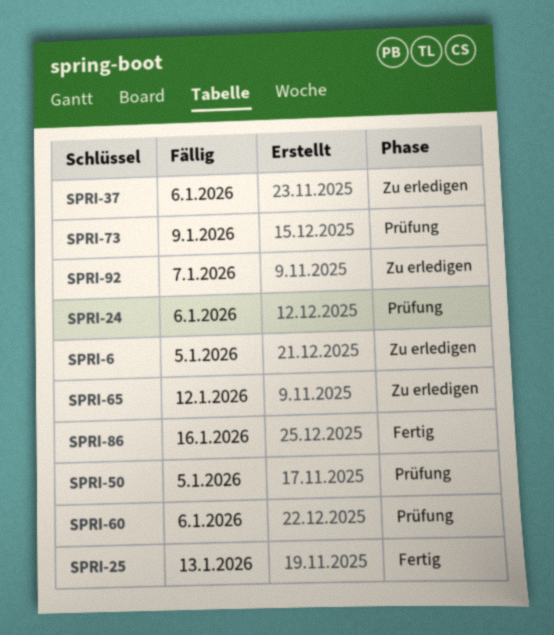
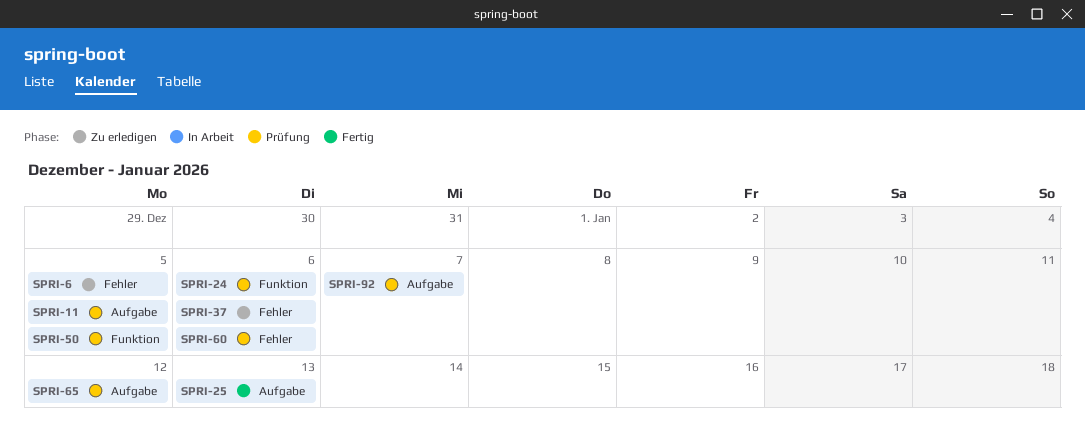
SPRI-11: none -> present
SPRI-65, status: Zu erledigen -> Prüfung
SPRI-73: present -> none
SPRI-86: present -> none
SPRI-92, status: Zu erledigen -> Prüfung

